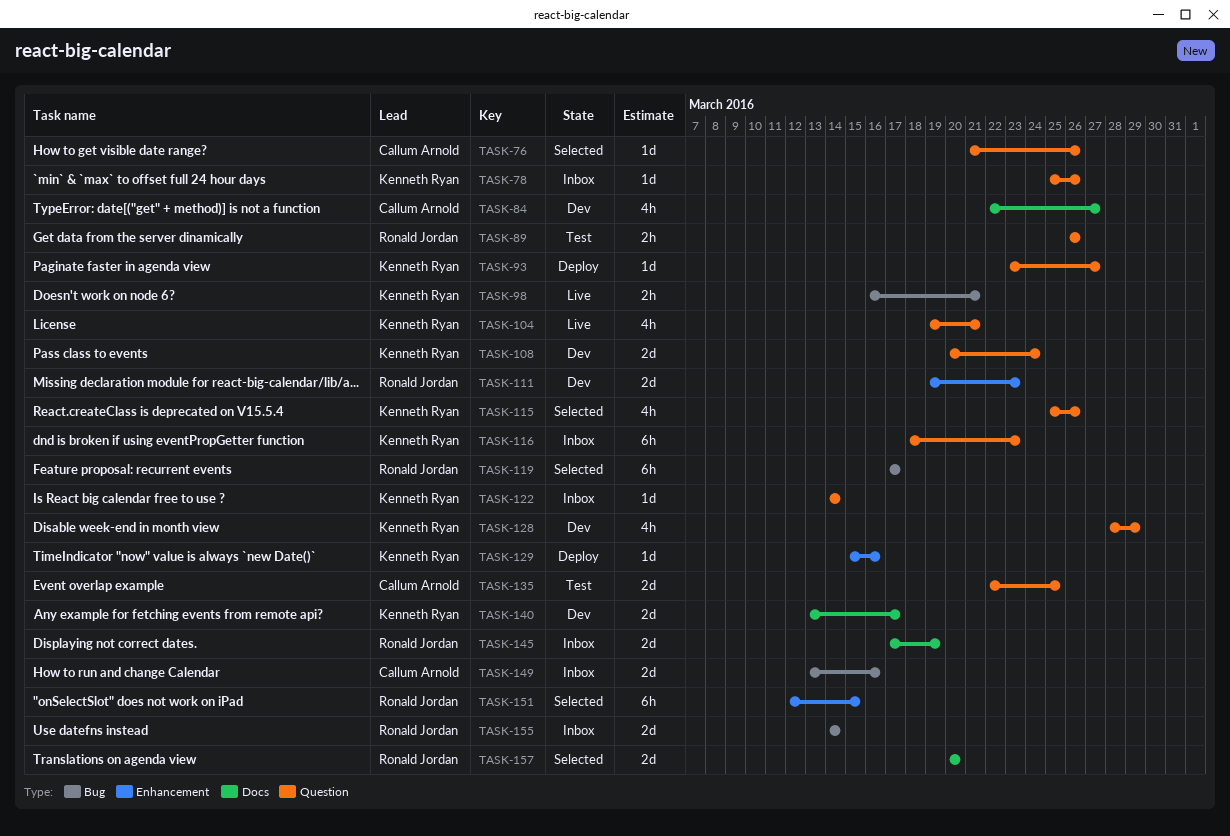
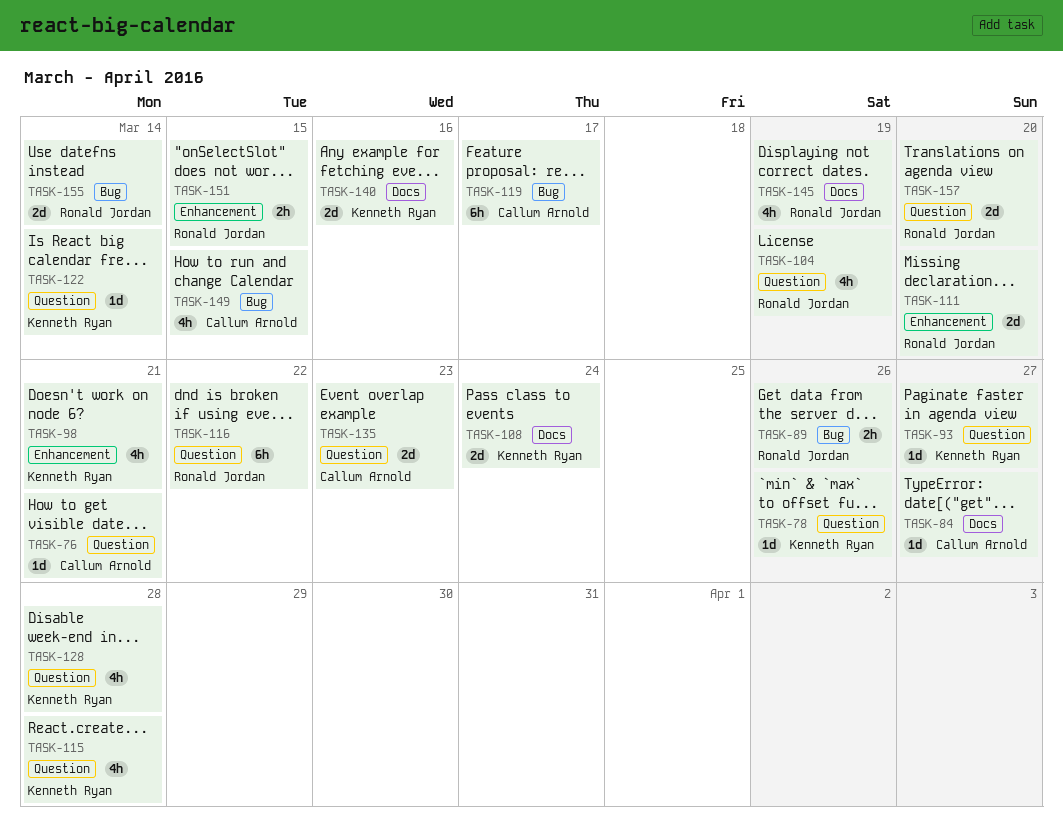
TASK-76, due: Mar 26 -> Mar 21
TASK-84, estimate: 4h -> 1d
TASK-89, label: Question -> Bug
TASK-98, label: Bug -> Enhancement
TASK-98, estimate: 2h -> 4h
TASK-104, owner: Kenneth Ryan -> Ronald Jordan
TASK-104, due: Mar 21 -> Mar 19
TASK-108, label: Question -> Docs
TASK-111, due: Mar 23 -> Mar 20
TASK-115, due: Mar 26 -> Mar 28
TASK-116, owner: Kenneth Ryan -> Ronald Jordan
TASK-116, due: Mar 23 -> Mar 22
TASK-119, owner: Ronald Jordan -> Callum Arnold
TASK-128, due: Mar 29 -> Mar 28
TASK-129: present -> none
TASK-135, due: Mar 25 -> Mar 23
TASK-140, due: Mar 17 -> Mar 16
TASK-145, estimate: 2d -> 4h
TASK-149, estimate: 2d -> 4h
TASK-149, due: Mar 16 -> Mar 15
TASK-151, estimate: 6h -> 2h
TASK-157, label: Docs -> Question

